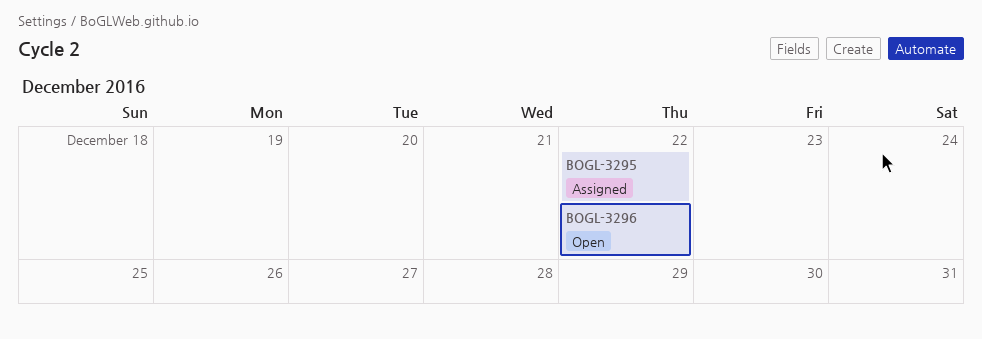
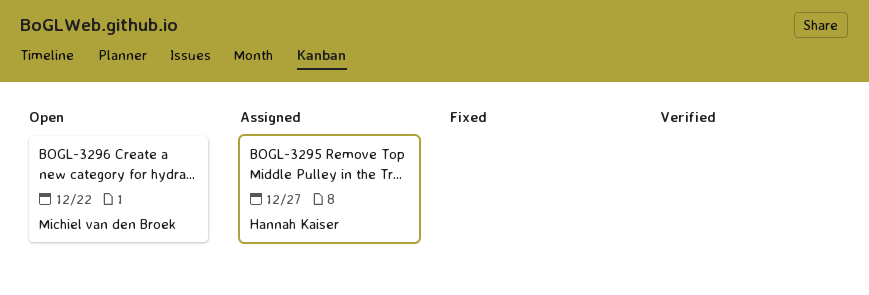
BOGL-3295, due: Dec 22 -> Dec 27

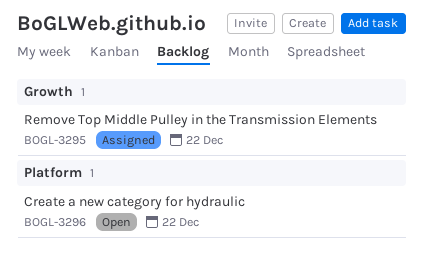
BOGL-3295, due: Dec 27 -> Dec 22

